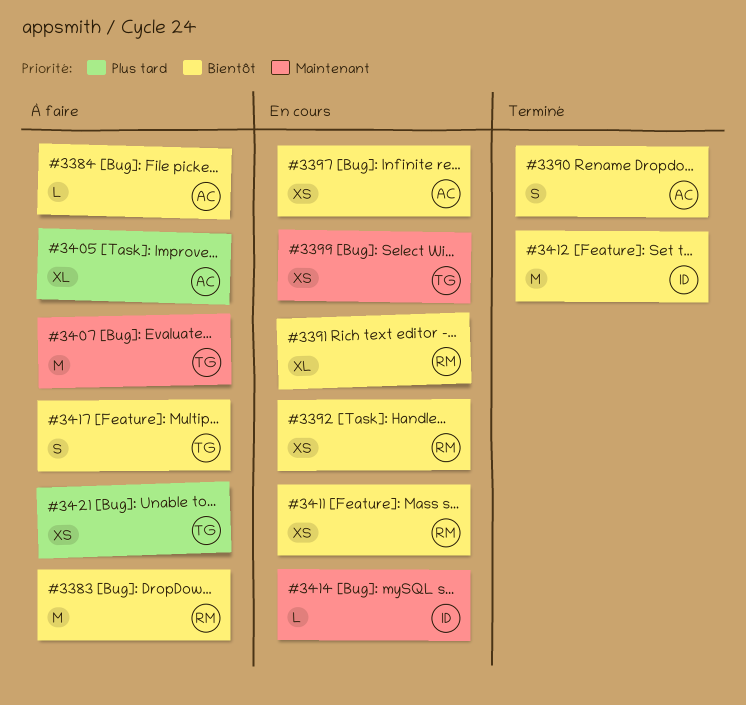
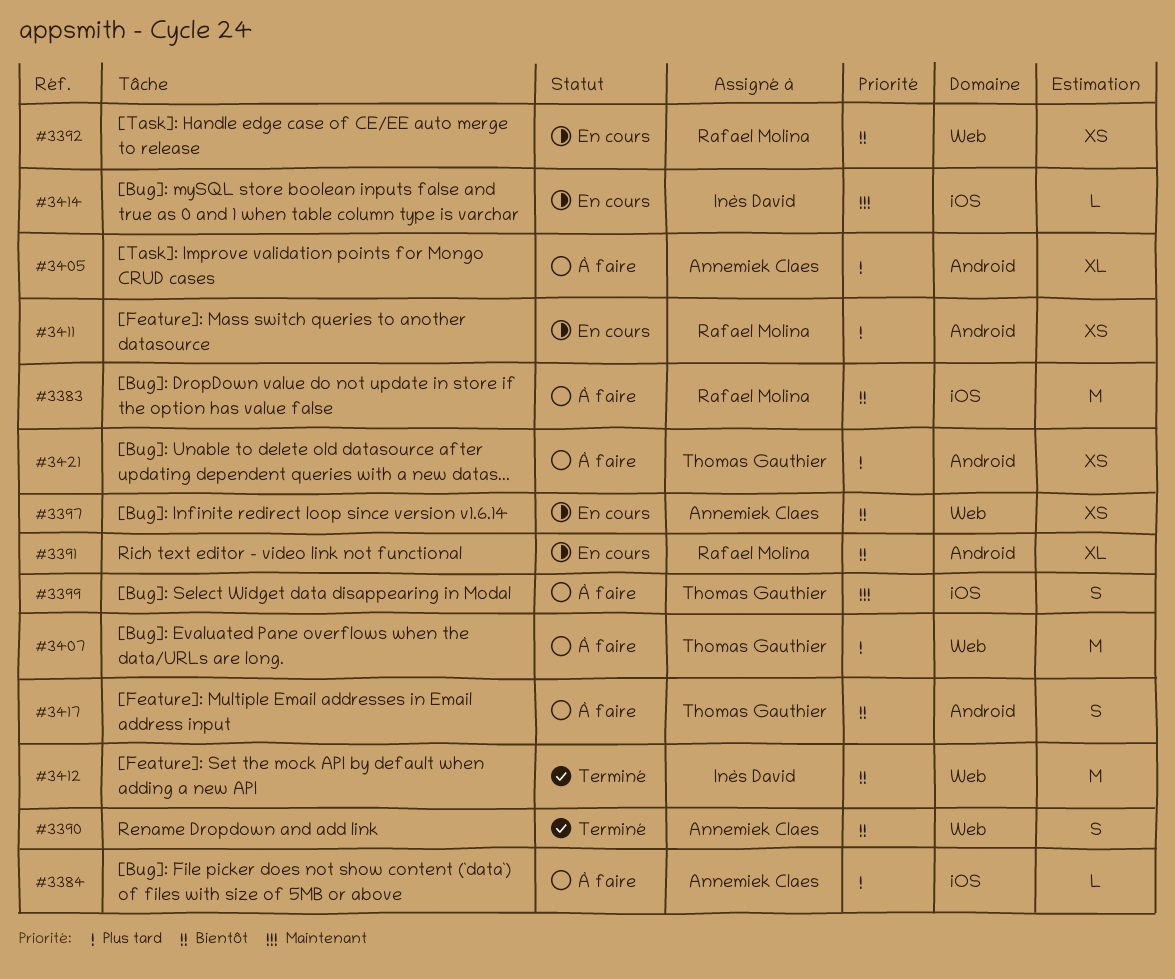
#3384, priority: Bientôt -> Plus tard
#3399, status: En cours -> À faire
#3399, estimate: XS -> S
#3407, priority: Maintenant -> Plus tard
#3411, priority: Bientôt -> Plus tard

